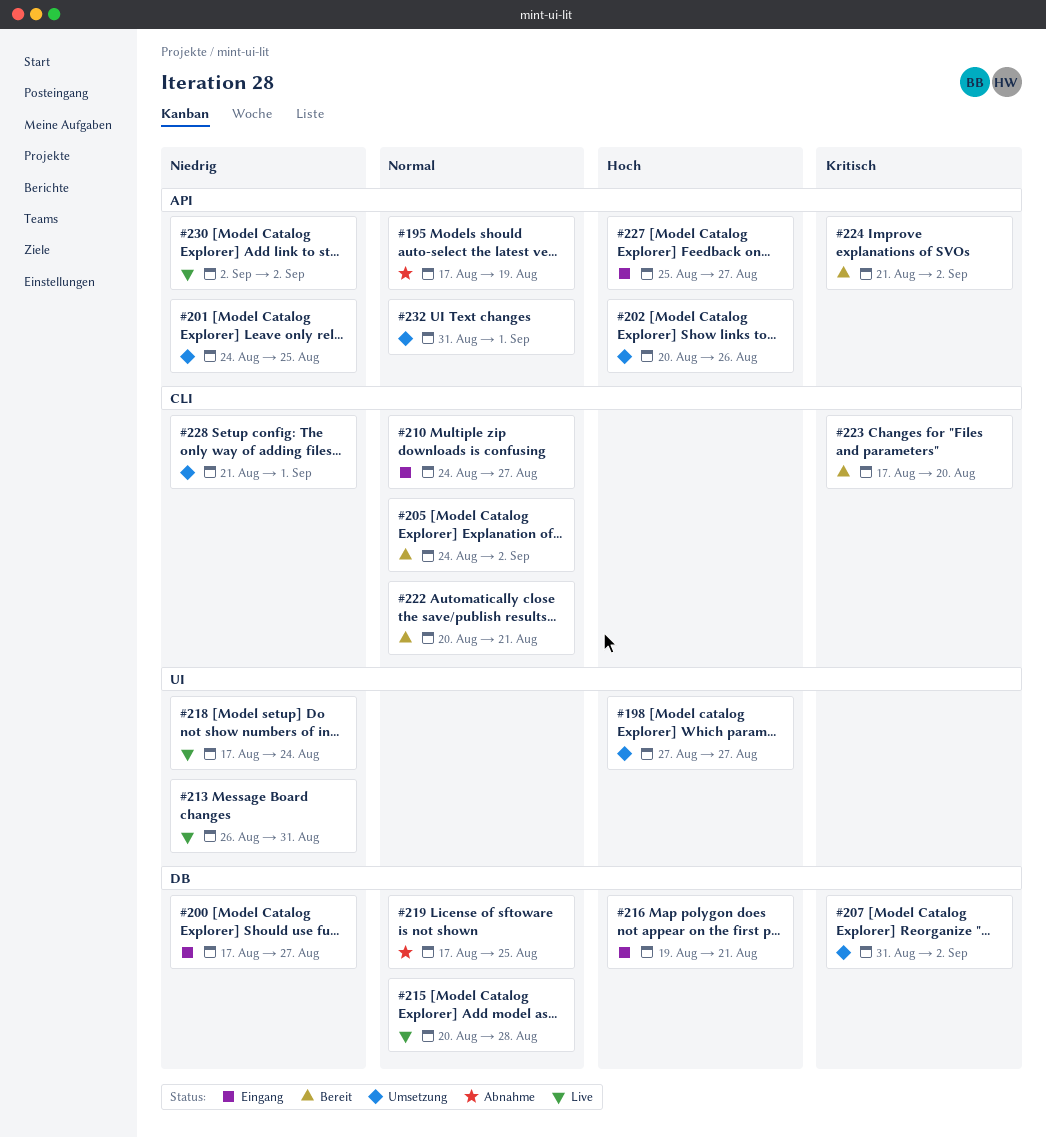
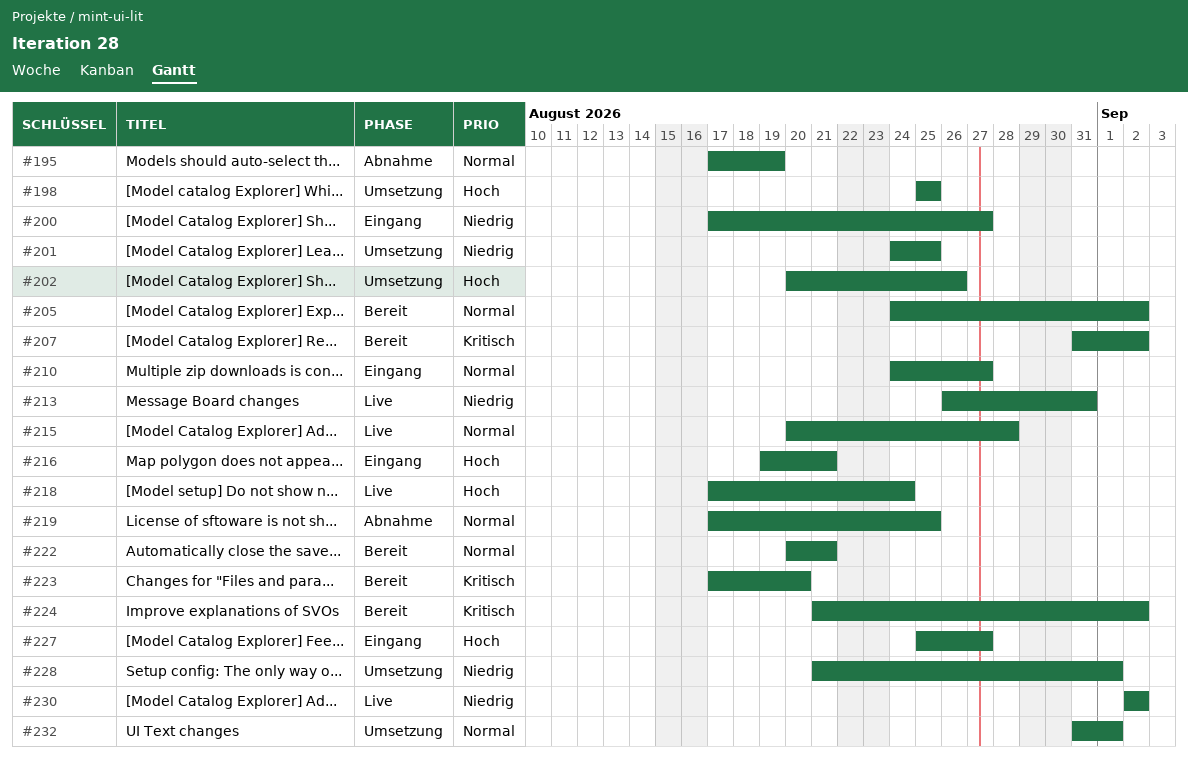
#198, start: Aug 27 -> Aug 25
#198, due: Aug 27 -> Aug 25
#207, status: Umsetzung -> Bereit
#218, priority: Niedrig -> Hoch

